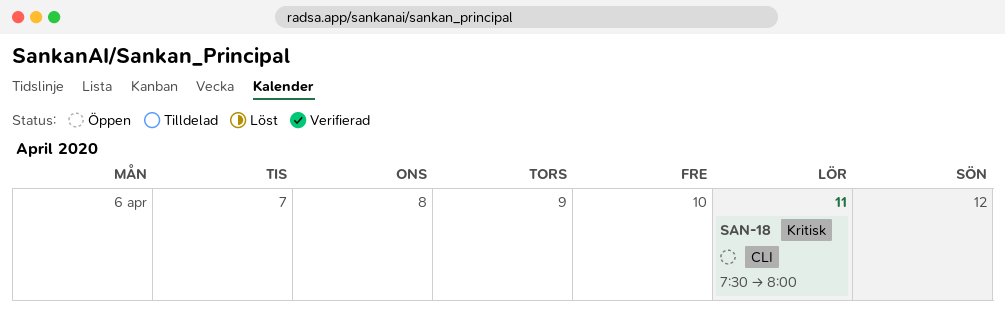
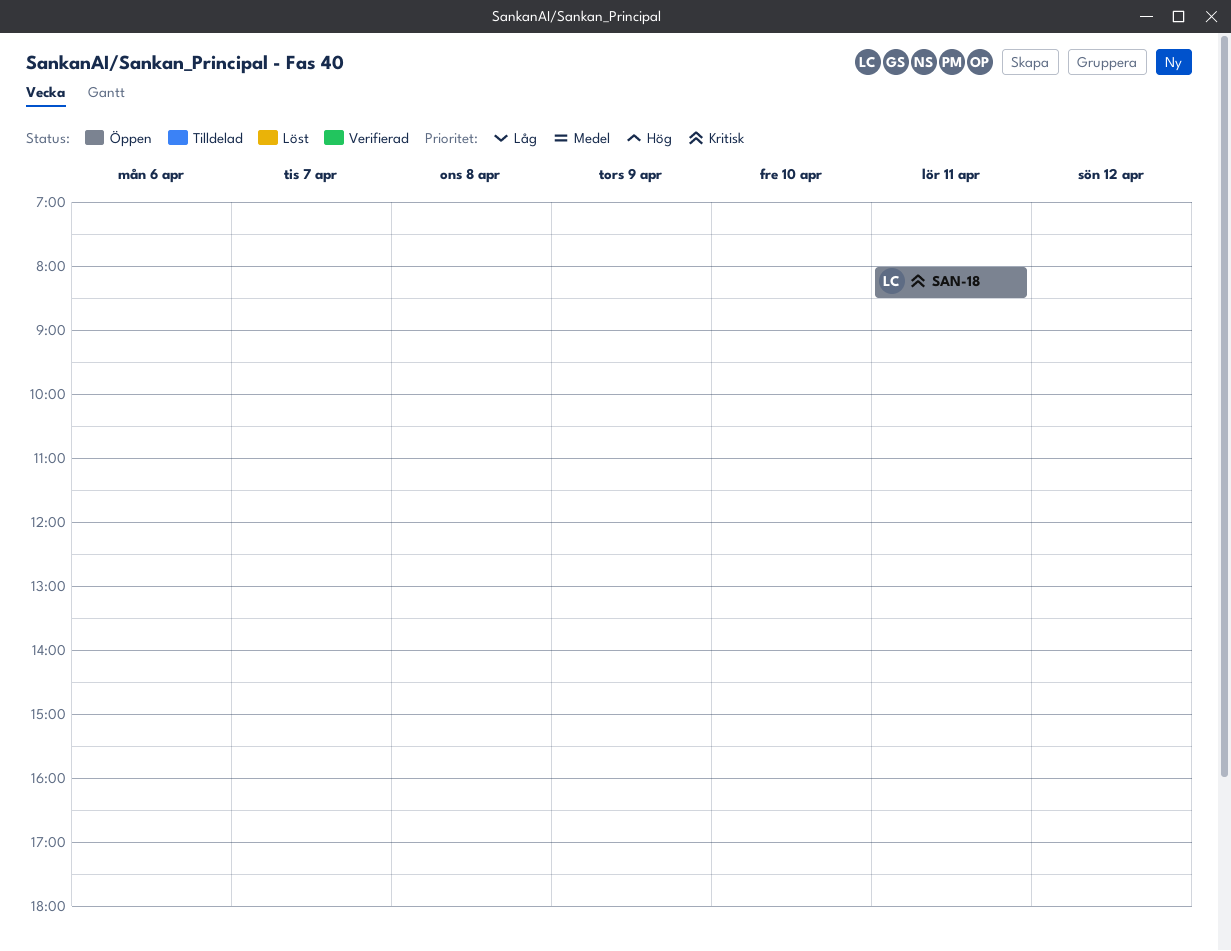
SAN-18, begins: 07:30 -> 08:00
SAN-18, ends: 08:00 -> 08:30

